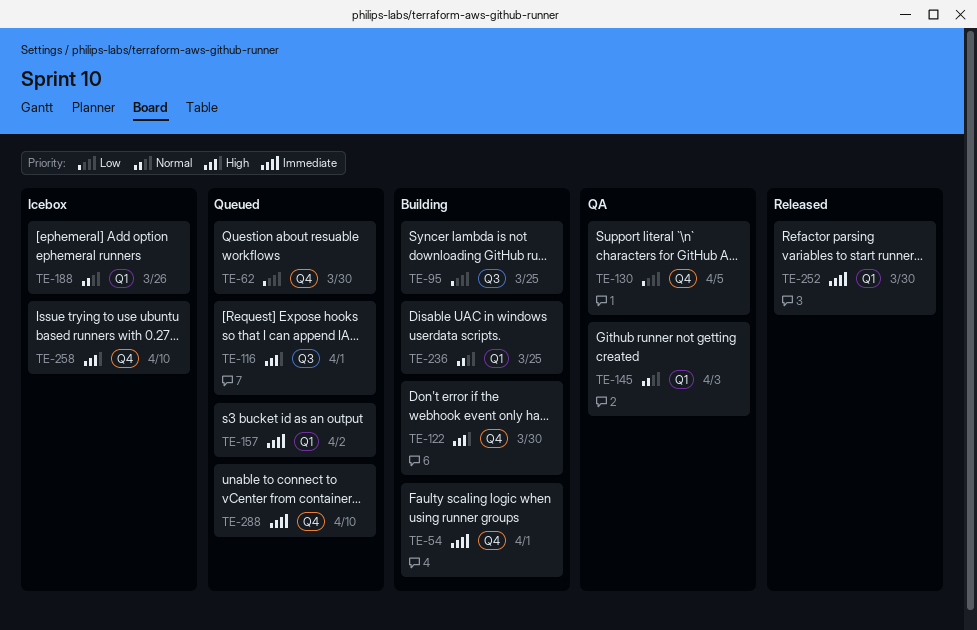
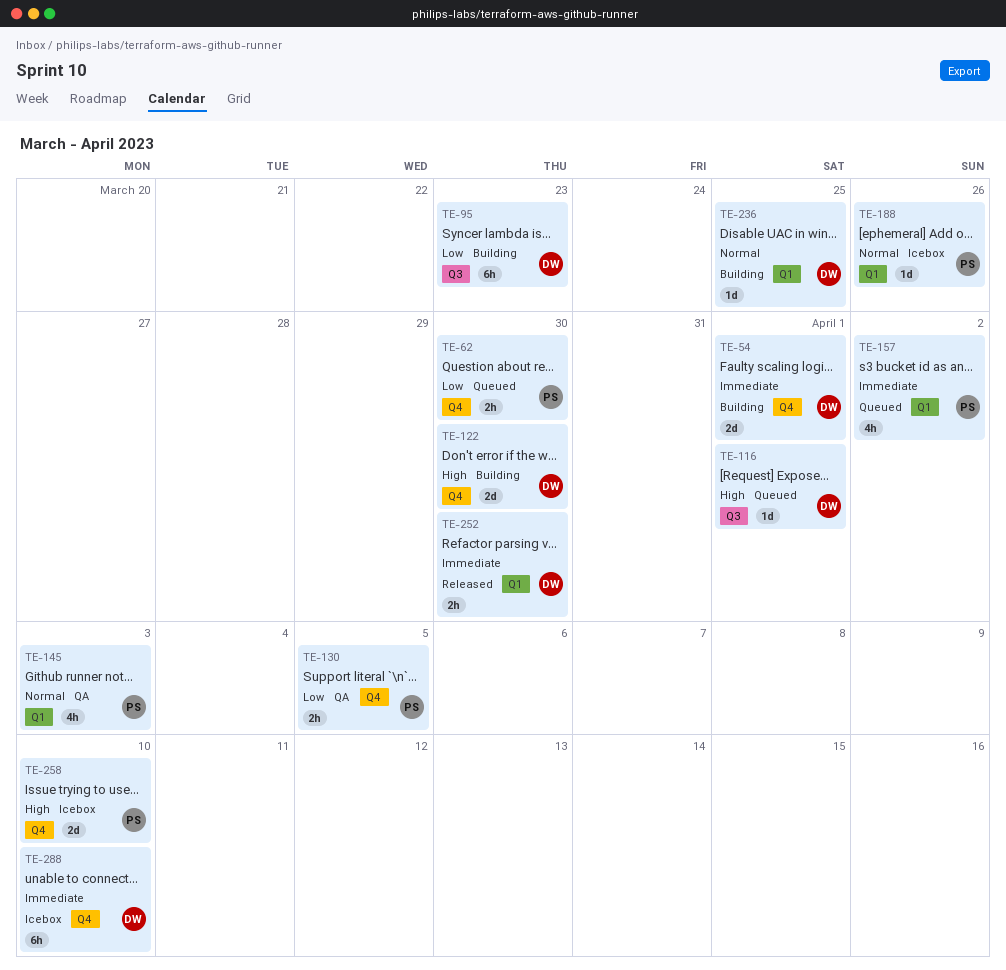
TE-95, due: Mar 25 -> Mar 23
TE-288, status: Queued -> Icebox

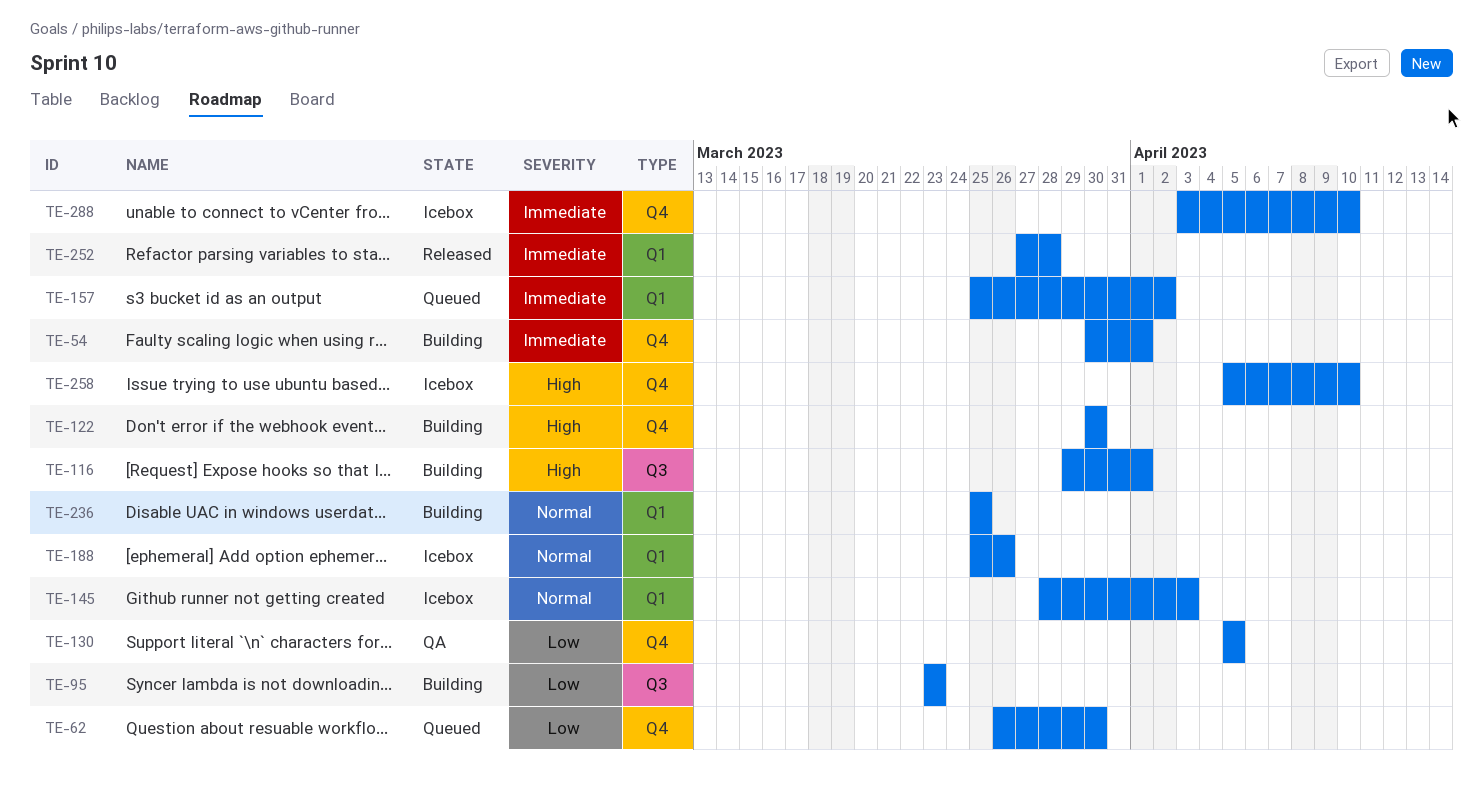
TE-116, status: Queued -> Building
TE-145, status: QA -> Icebox
TE-252, due: Mar 30 -> Mar 28

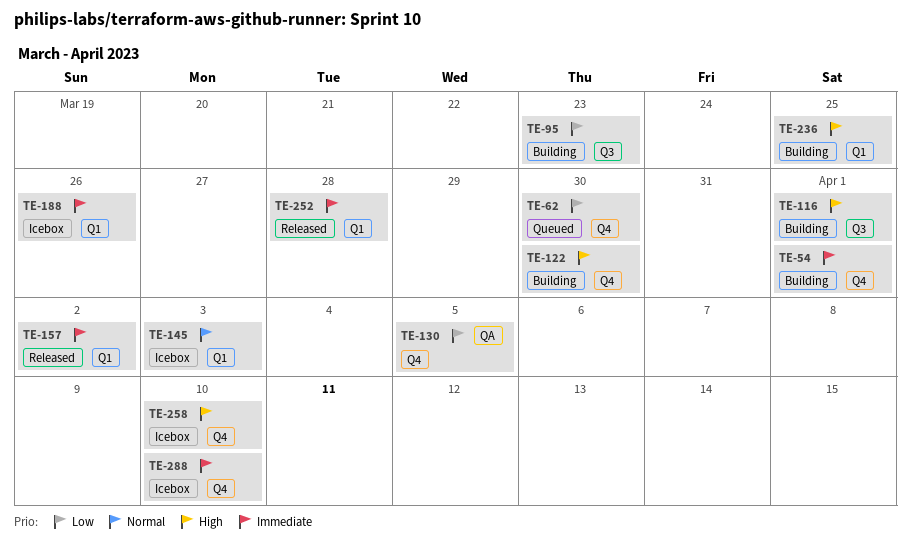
TE-157, status: Queued -> Released
TE-188, priority: Normal -> Immediate
TE-236, priority: Normal -> High

